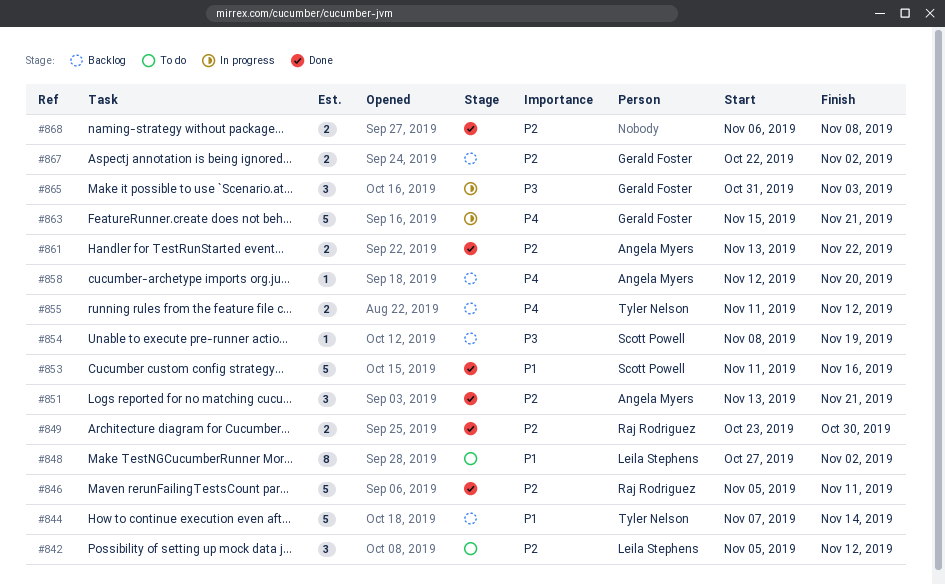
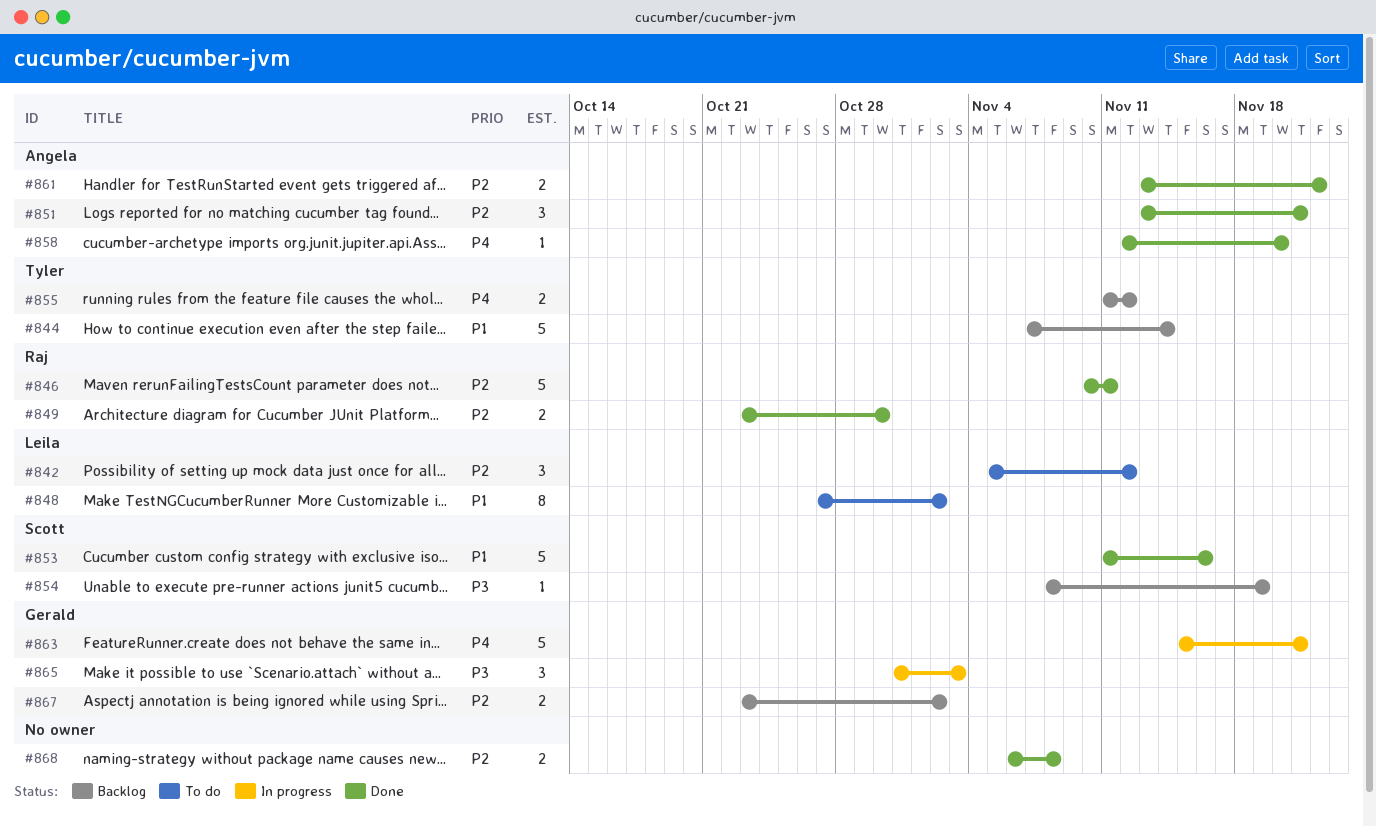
#846, start: Nov 5 -> Nov 10
#858, status: Backlog -> Done
#867, start: Oct 22 -> Oct 23

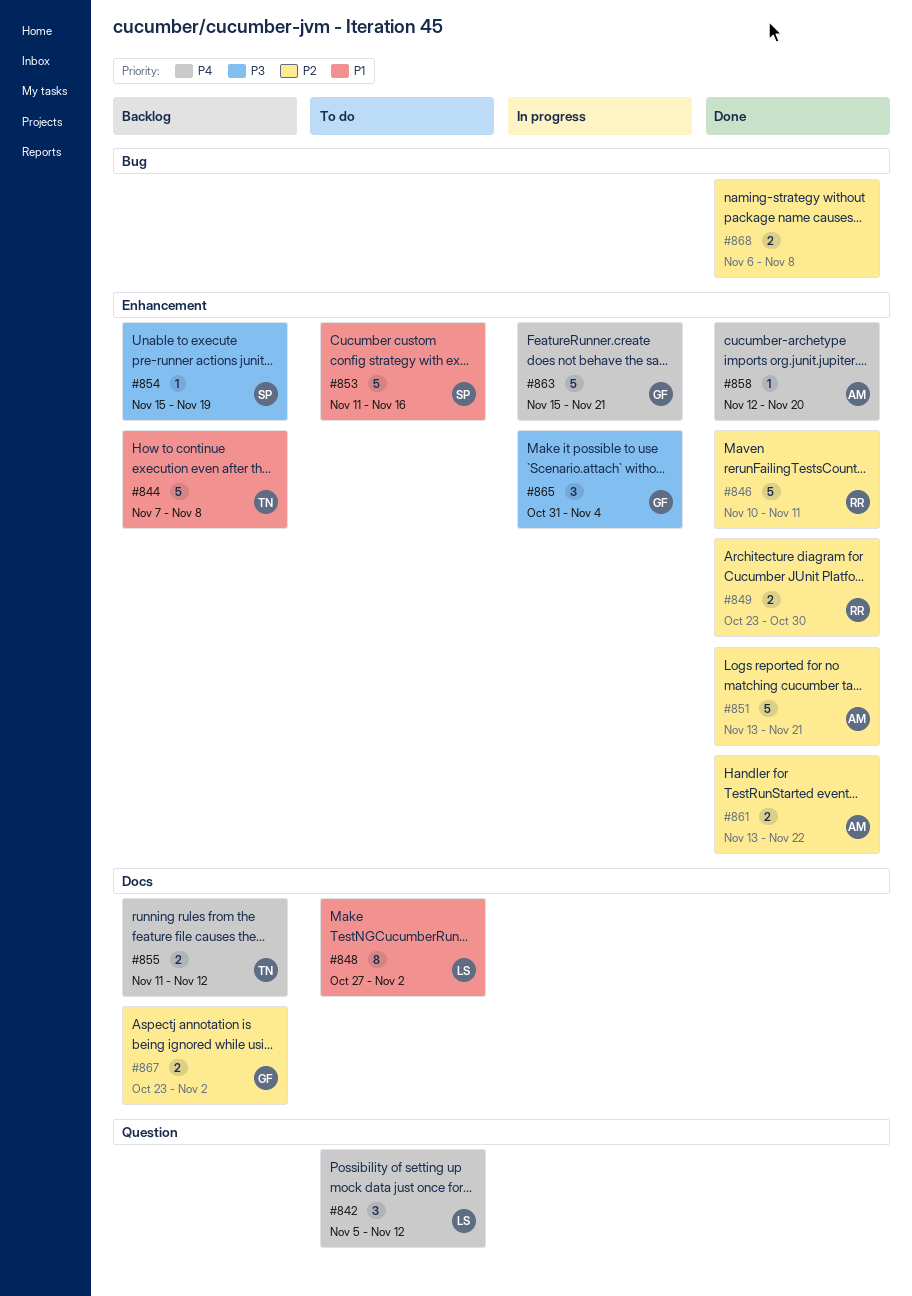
#842, priority: P2 -> P4
#844, due: Nov 14 -> Nov 8
#851, estimate: 3 -> 5
#853, status: Done -> To do
#854, start: Nov 8 -> Nov 15
#865, due: Nov 3 -> Nov 4

